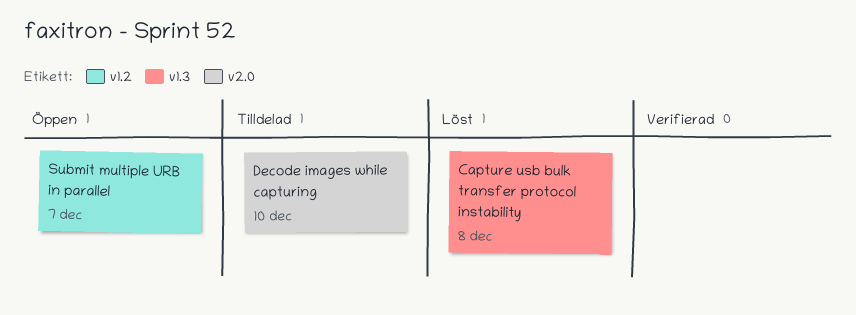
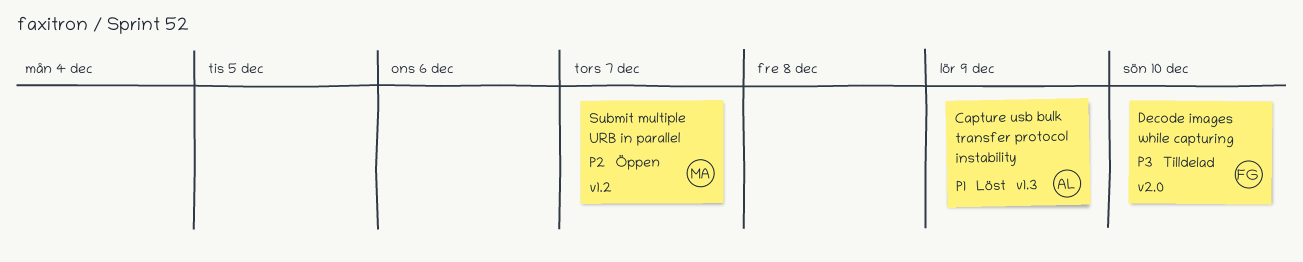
Capture usb bulk transfer protocol instability, due: Dec 8 -> Dec 9

